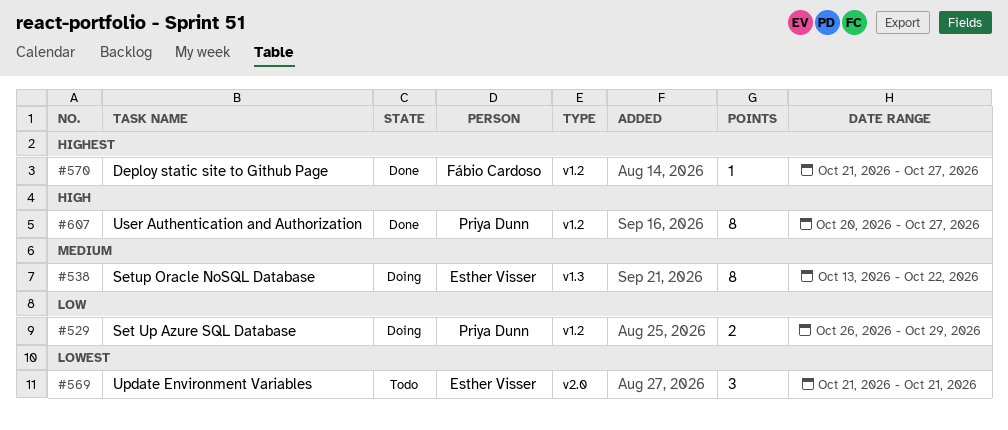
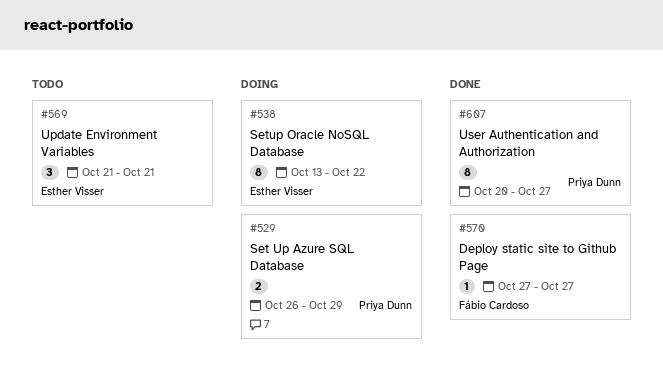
#570, start: Oct 21 -> Oct 27

